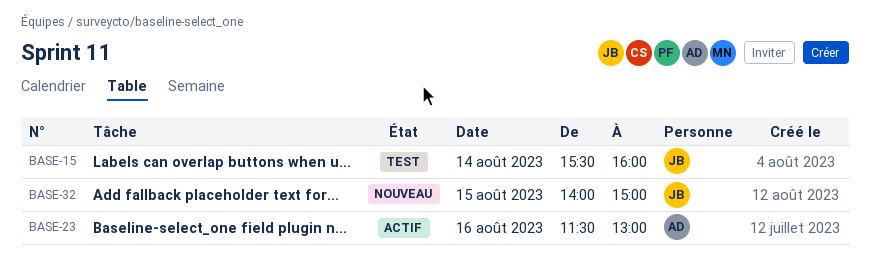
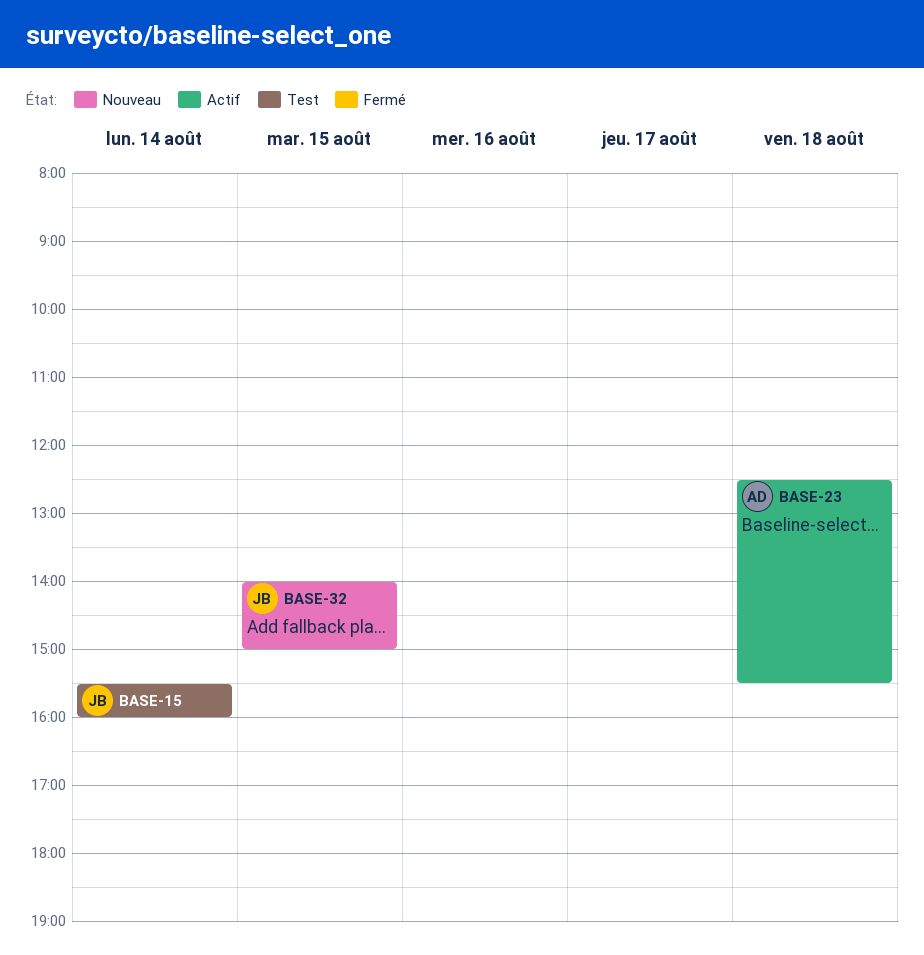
BASE-23, day: Aug 16 -> Aug 18
BASE-23, begins: 11:30 -> 12:30
BASE-23, ends: 13:00 -> 15:30

